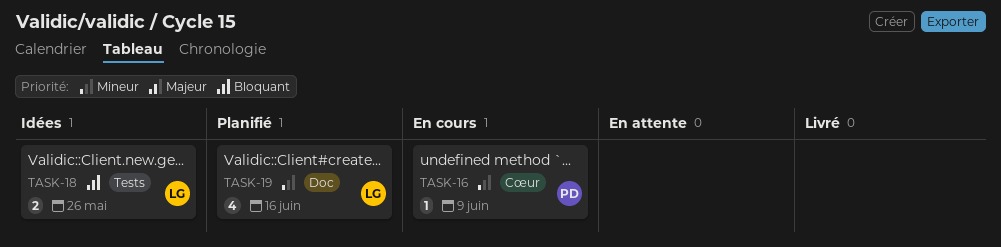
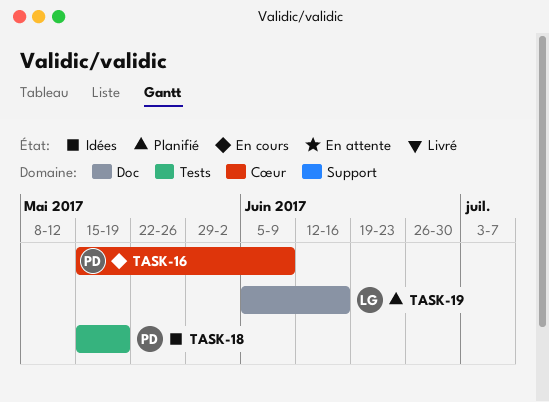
TASK-18, owner: LG -> PD
TASK-18, due: May 26 -> May 19

